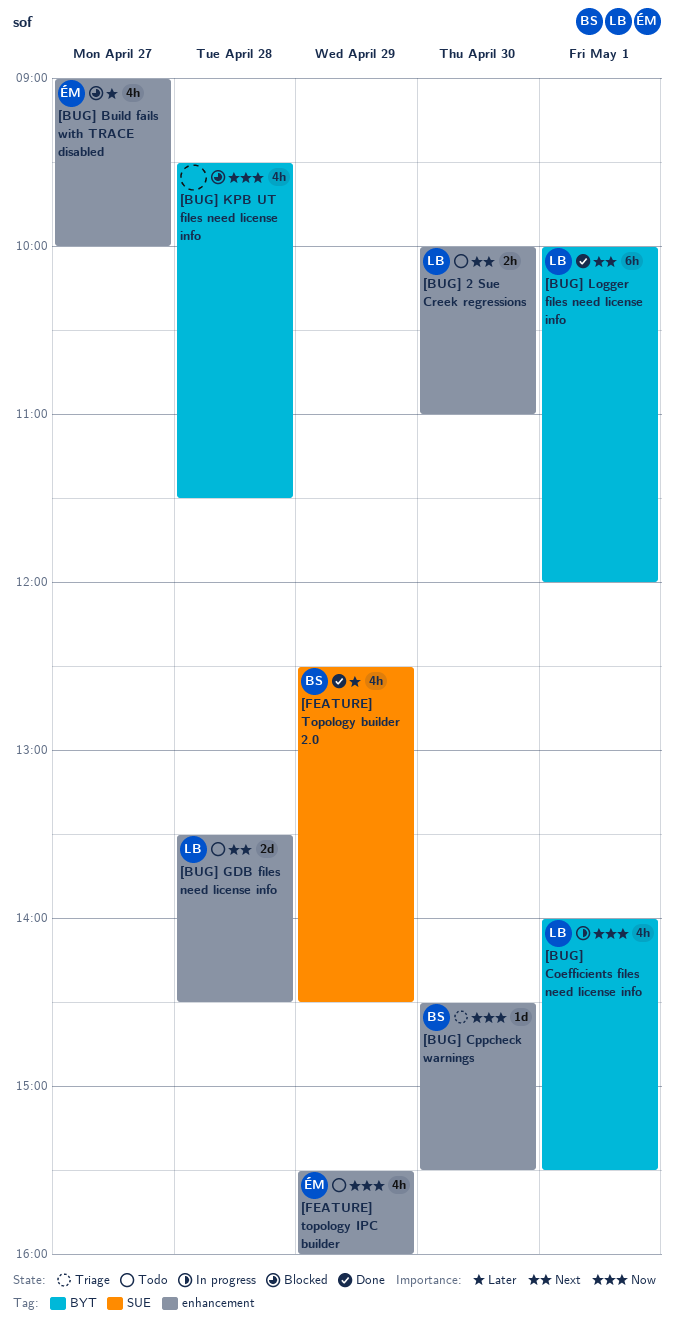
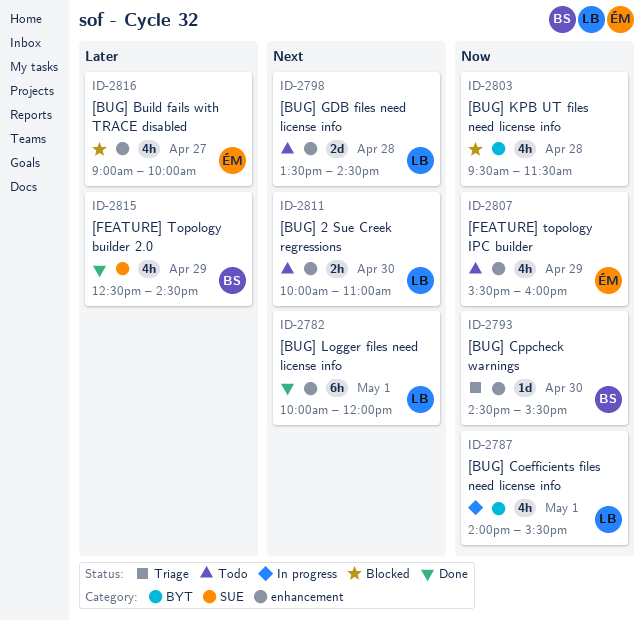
[BUG] Logger files need license info, label: BYT -> enhancement

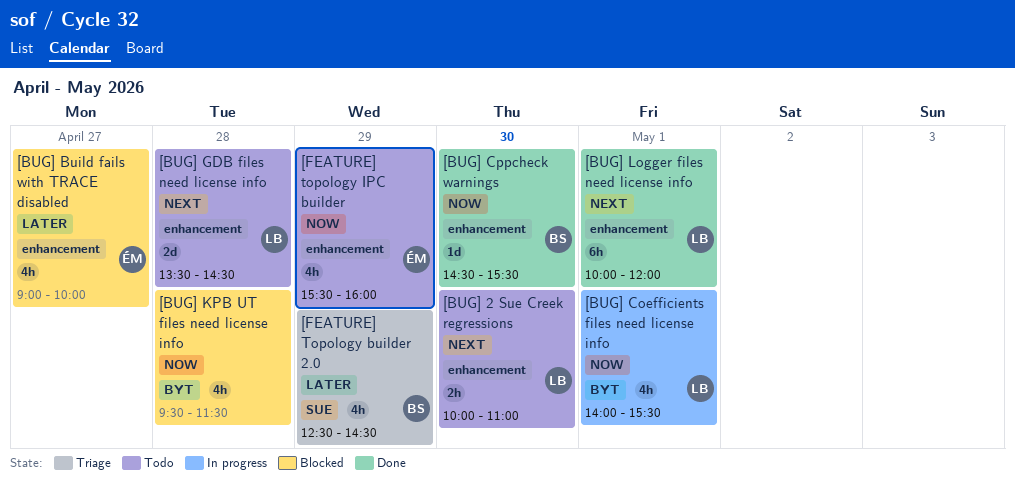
[BUG] Cppcheck warnings, status: Triage -> Done
[FEATURE] Topology builder 2.0, status: Done -> Triage

